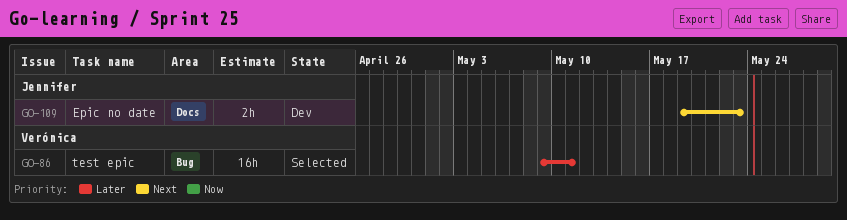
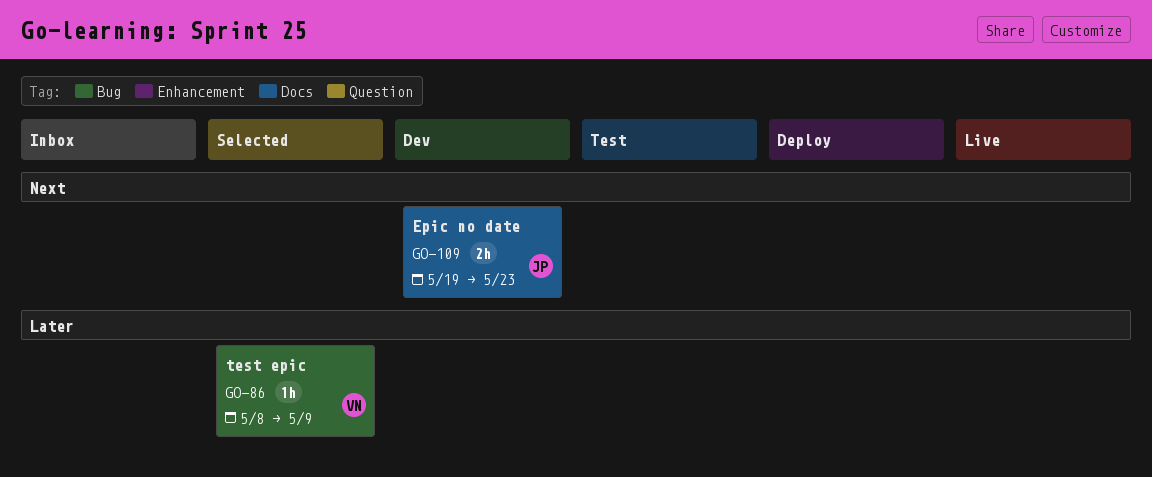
GO-86, estimate: 16h -> 1h
GO-86, start: May 9 -> May 8
GO-86, due: May 11 -> May 9

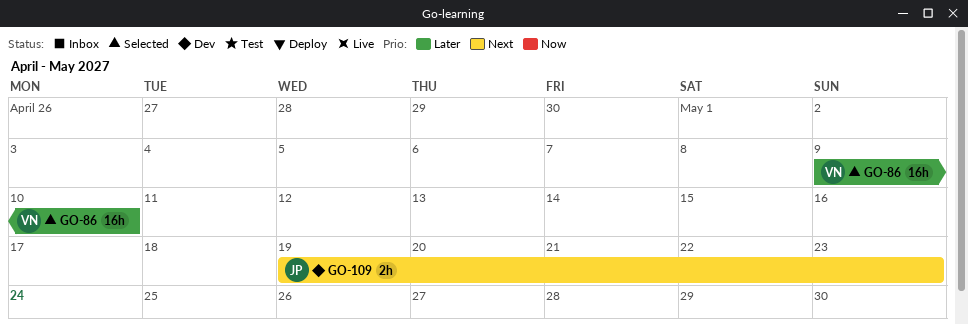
GO-86, estimate: 1h -> 16h
GO-86, start: May 8 -> May 9
GO-86, due: May 9 -> May 10

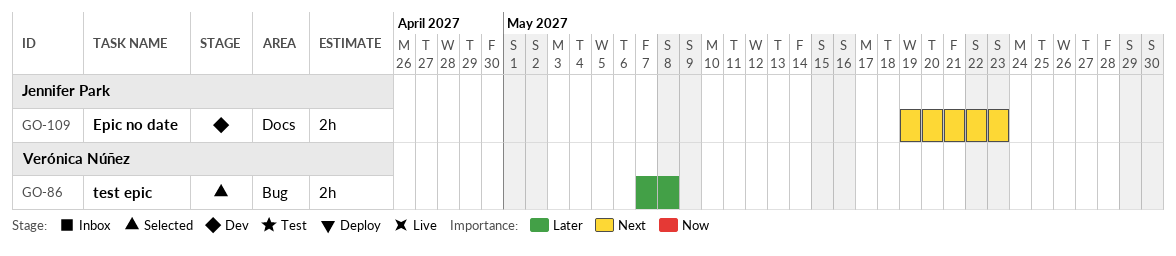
GO-86, estimate: 16h -> 2h
GO-86, start: May 9 -> May 7
GO-86, due: May 10 -> May 8

